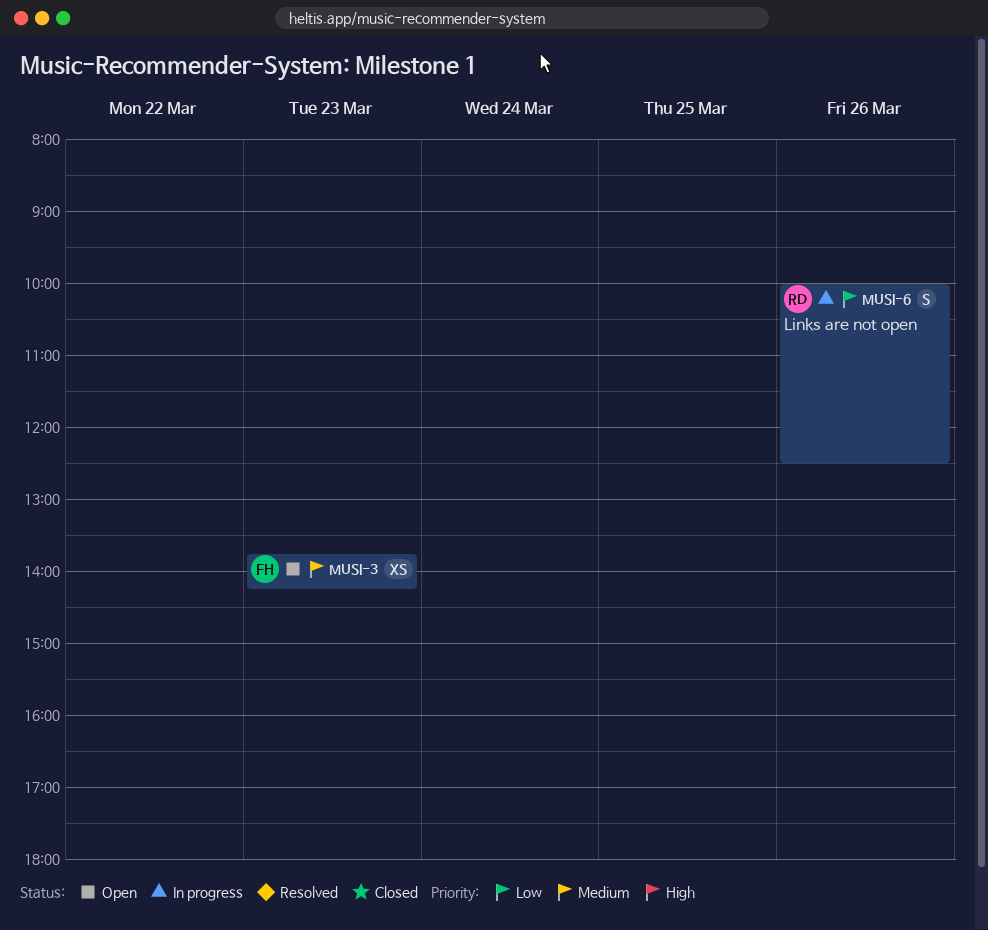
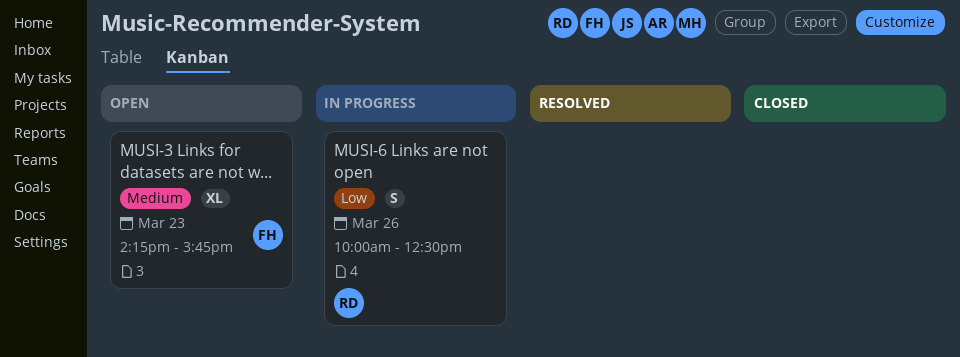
MUSI-3, estimate: XS -> XL
MUSI-3, begins: 13:45 -> 14:15
MUSI-3, ends: 14:15 -> 15:45

